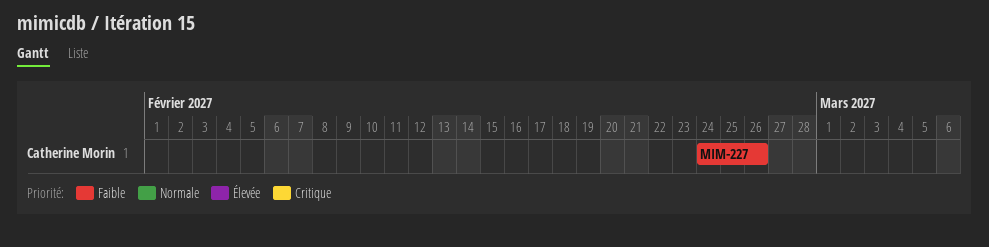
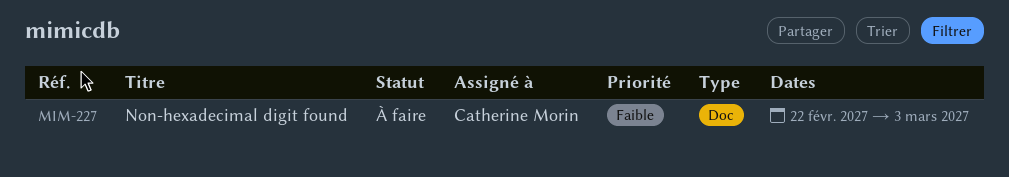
MIM-227, start: Feb 24 -> Feb 22
MIM-227, due: Feb 26 -> Mar 3

